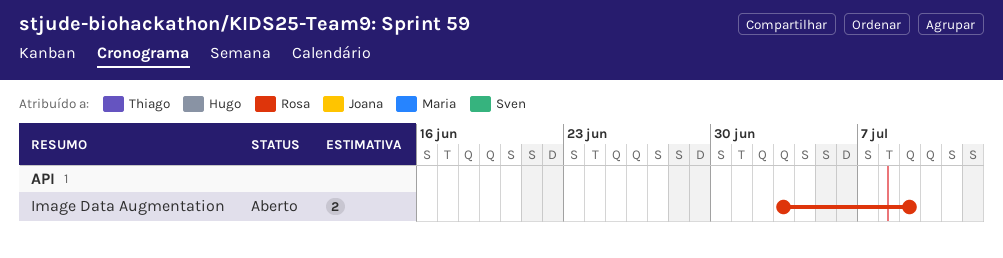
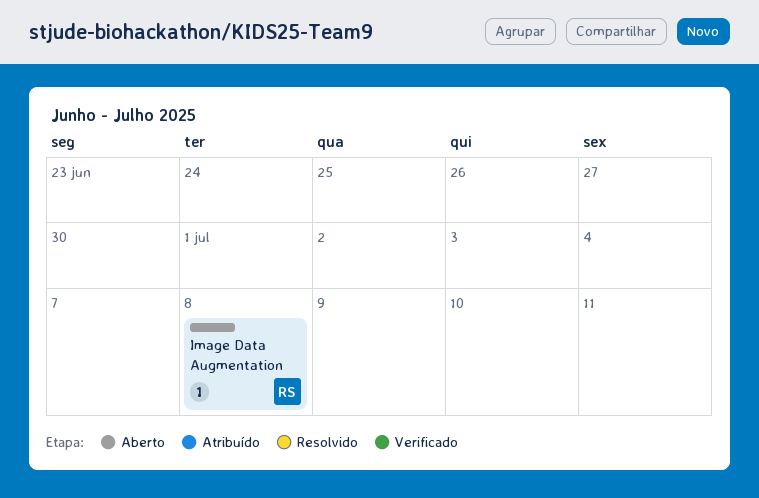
Image Data Augmentation, estimate: 2 -> 1
Image Data Augmentation, due: Jul 9 -> Jul 8

